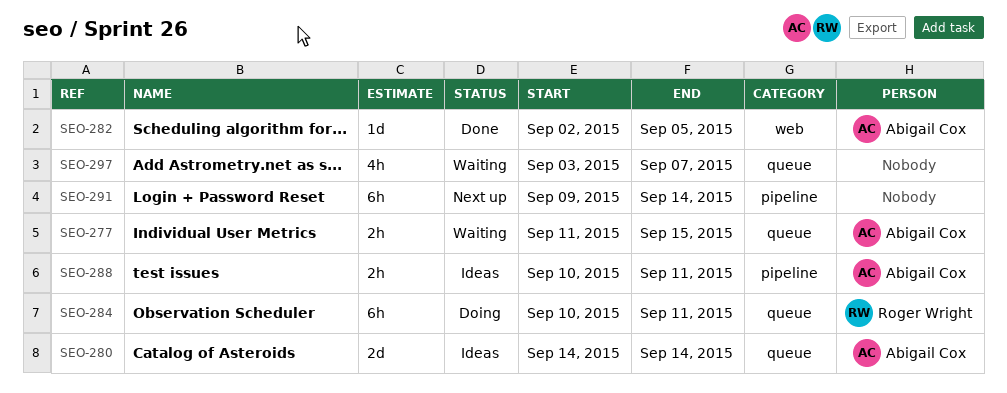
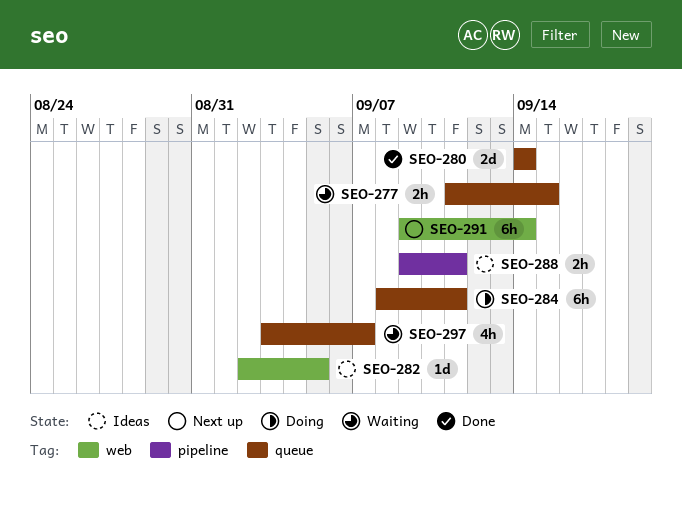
SEO-280, status: Ideas -> Done
SEO-282, status: Done -> Ideas
SEO-284, start: Sep 10 -> Sep 8
SEO-288, start: Sep 10 -> Sep 9
SEO-291, label: pipeline -> web

